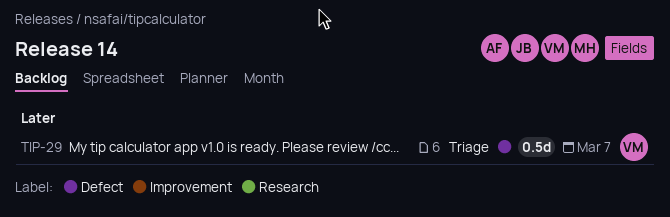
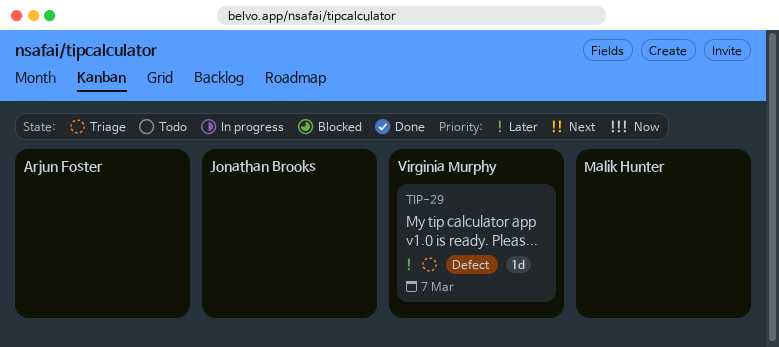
TIP-29, estimate: 0.5d -> 1d

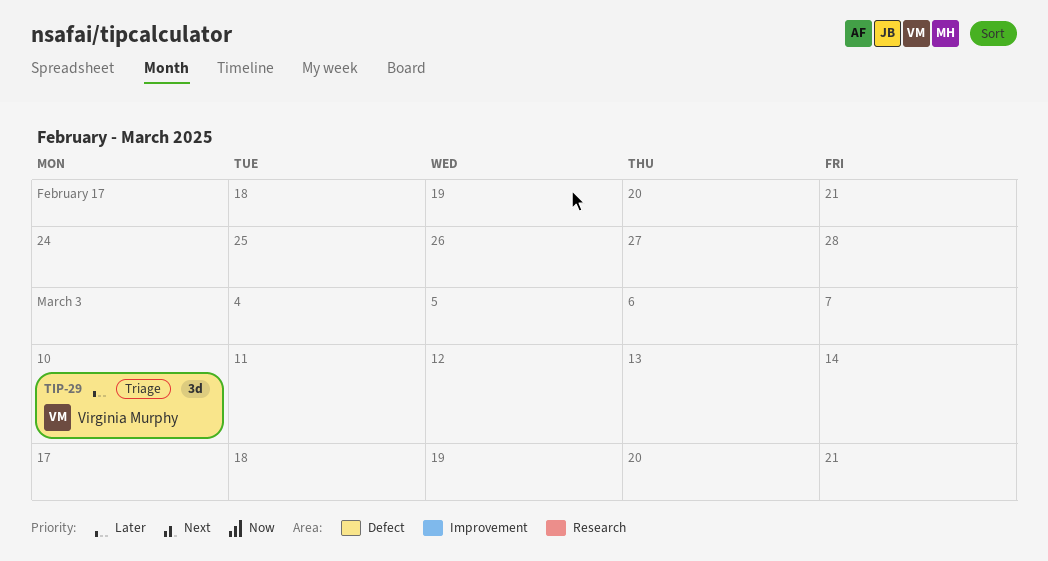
TIP-29, estimate: 1d -> 3d
TIP-29, due: Mar 7 -> Mar 10

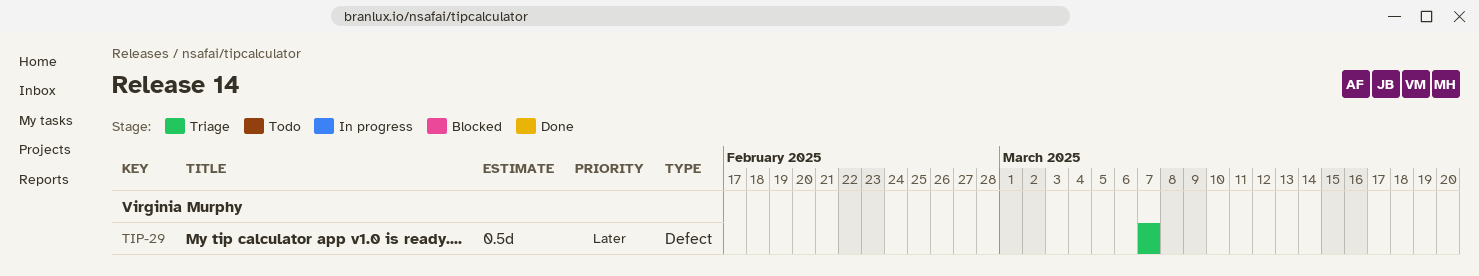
TIP-29, estimate: 3d -> 0.5d
TIP-29, due: Mar 10 -> Mar 7

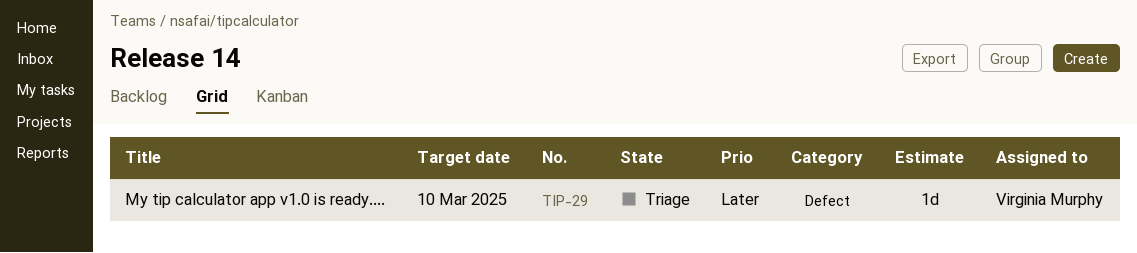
TIP-29, estimate: 0.5d -> 1d
TIP-29, due: Mar 7 -> Mar 10

